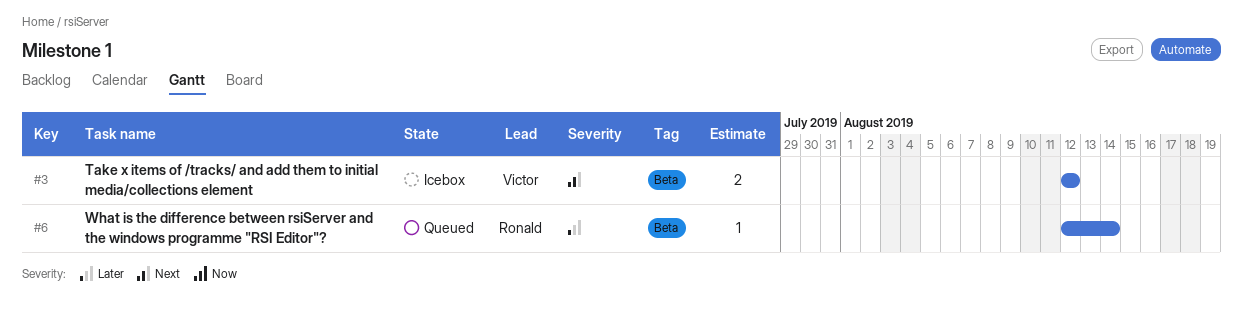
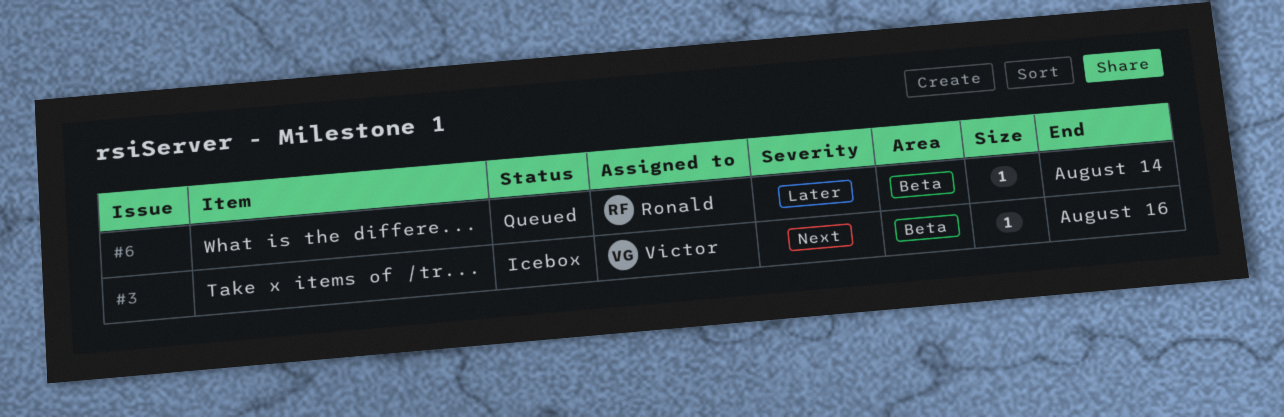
#3, estimate: 2 -> 1
#3, due: Aug 12 -> Aug 16

